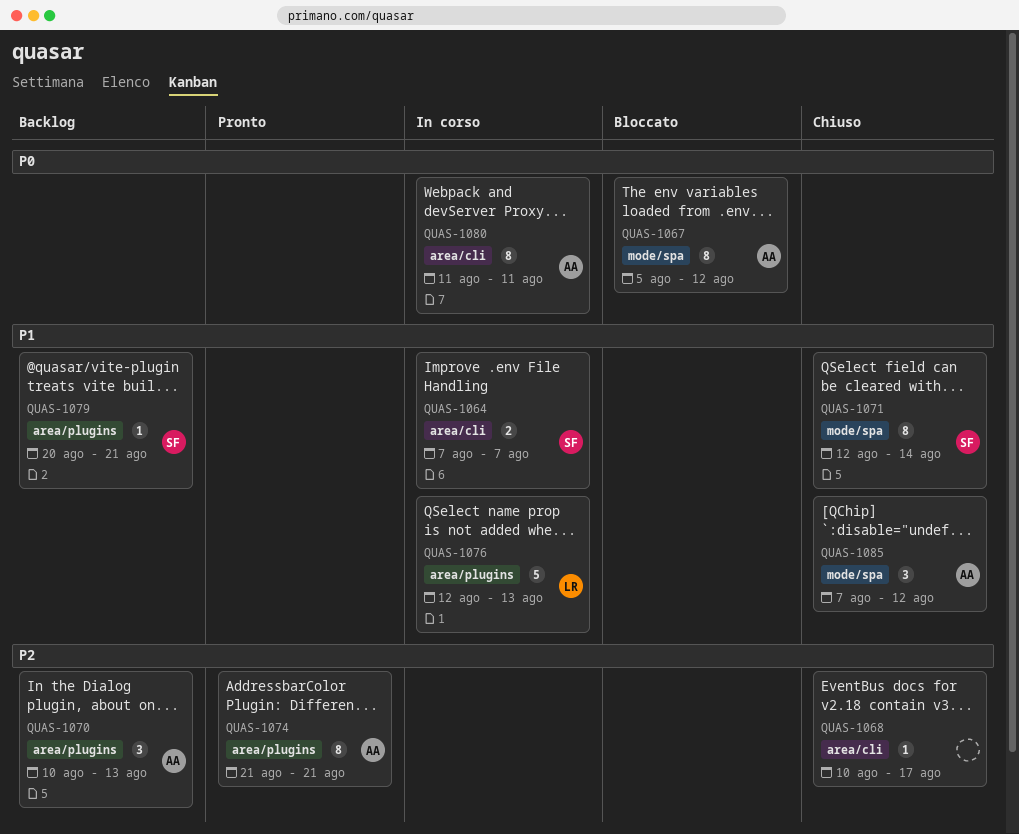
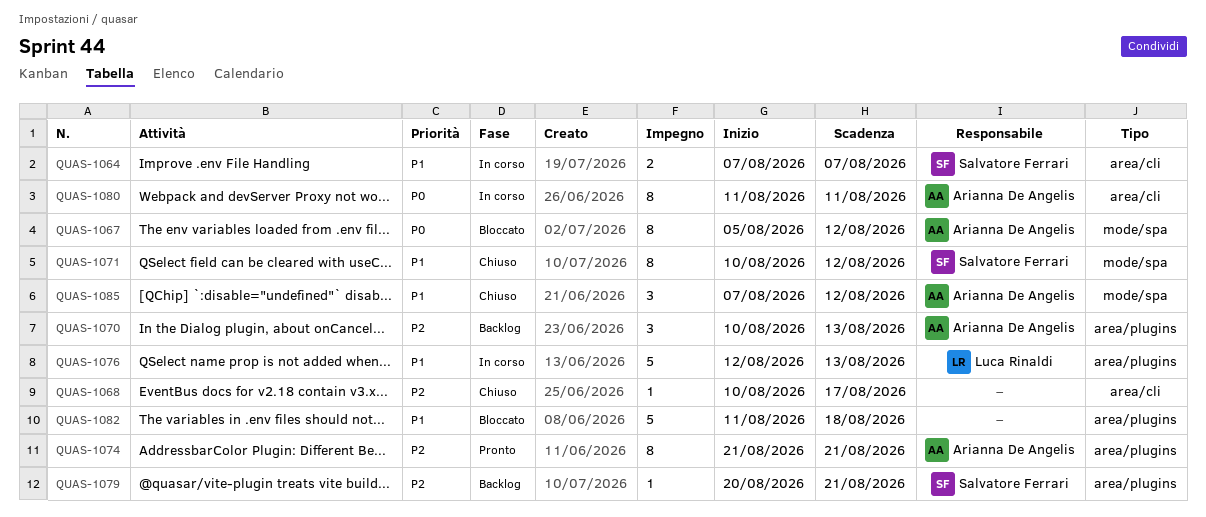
QUAS-1071, start: Aug 12 -> Aug 10
QUAS-1071, due: Aug 14 -> Aug 12
QUAS-1079, priority: P1 -> P2
QUAS-1082: none -> present

